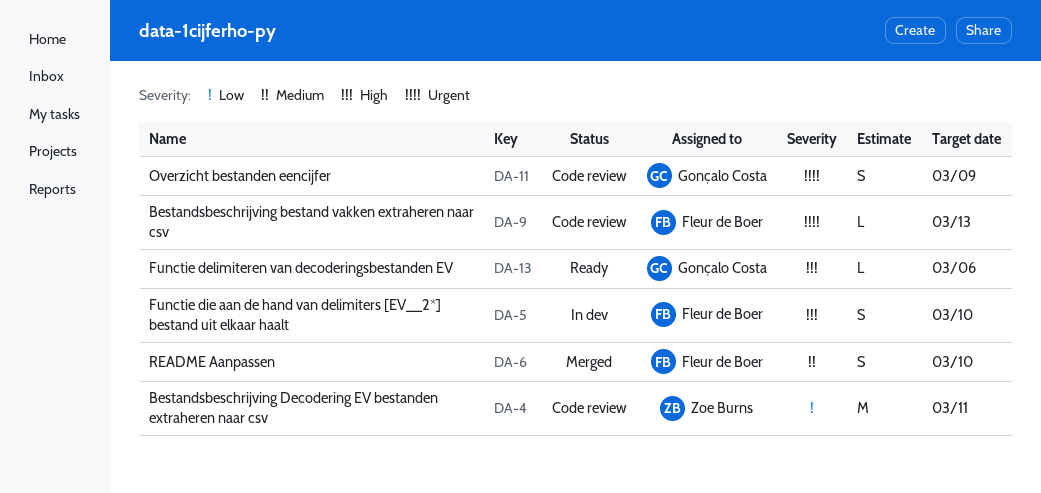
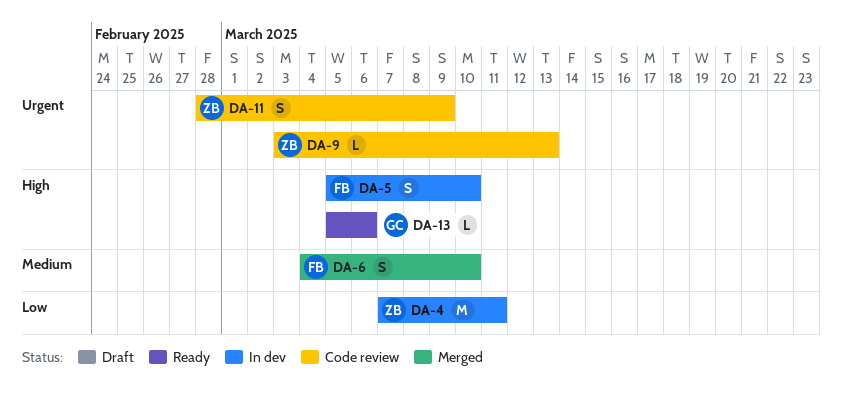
DA-4, status: Code review -> In dev
DA-9, owner: Fleur de Boer -> Zoe Burns
DA-11, owner: Gonçalo Costa -> Zoe Burns

